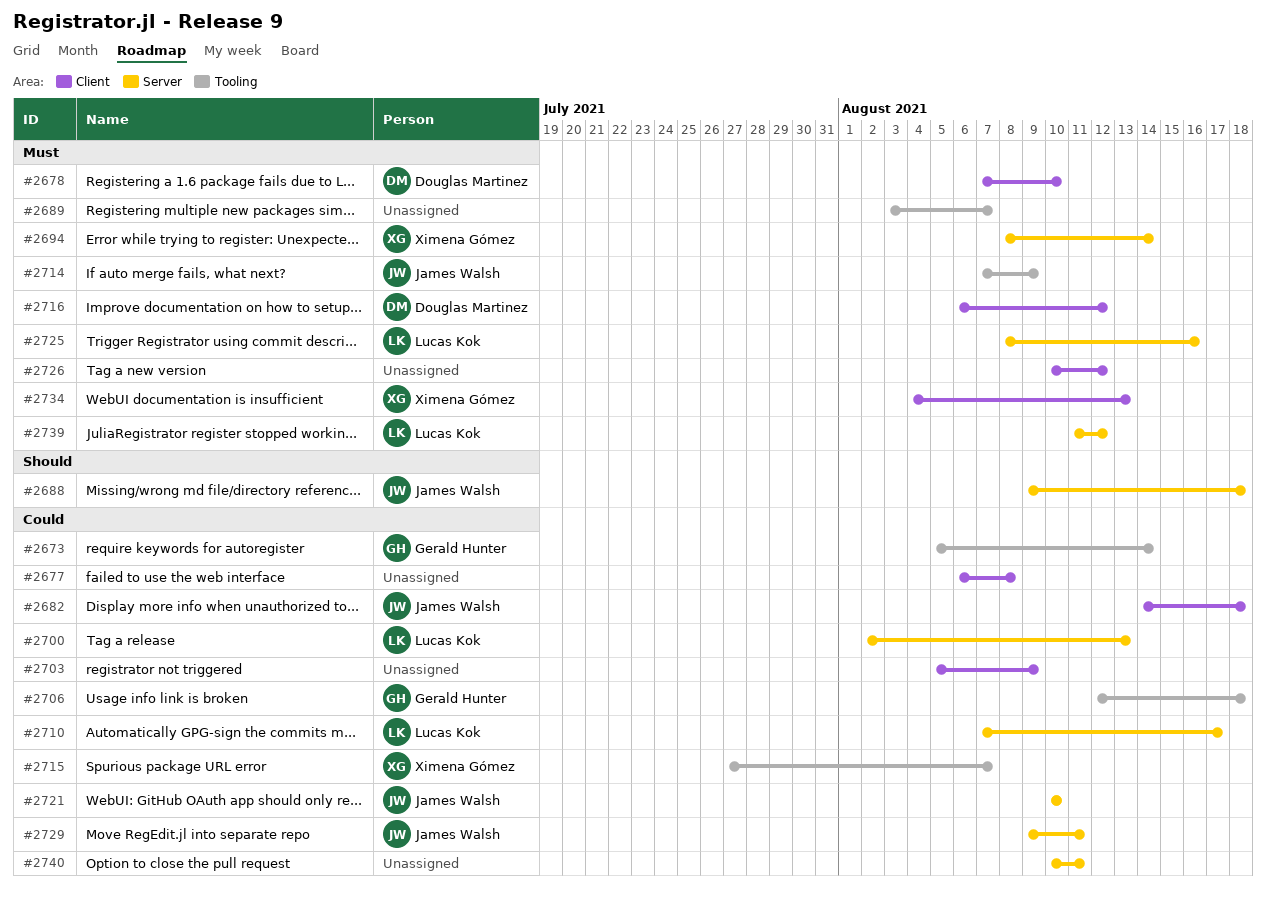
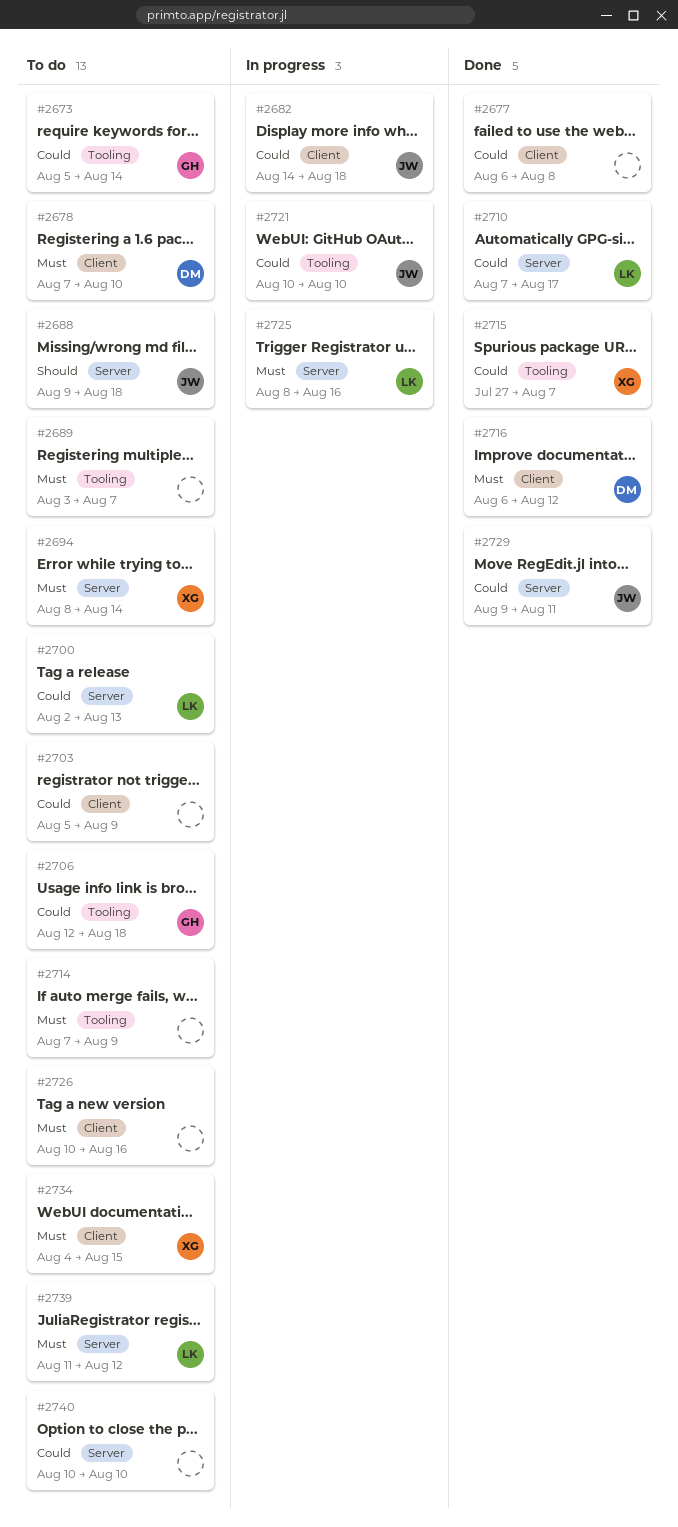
#2714, owner: James Walsh -> none
#2721, label: Server -> Tooling
#2726, due: Aug 12 -> Aug 16
#2734, due: Aug 13 -> Aug 15
#2740, due: Aug 11 -> Aug 10

